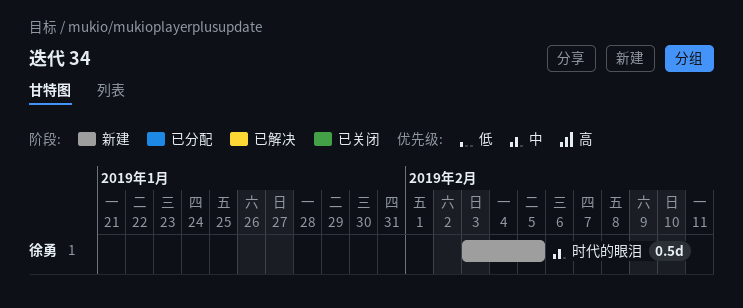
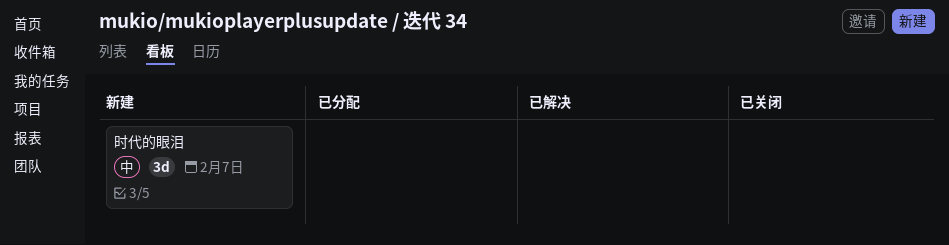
时代的眼泪, estimate: 0.5d -> 3d
时代的眼泪, due: Feb 5 -> Feb 7

